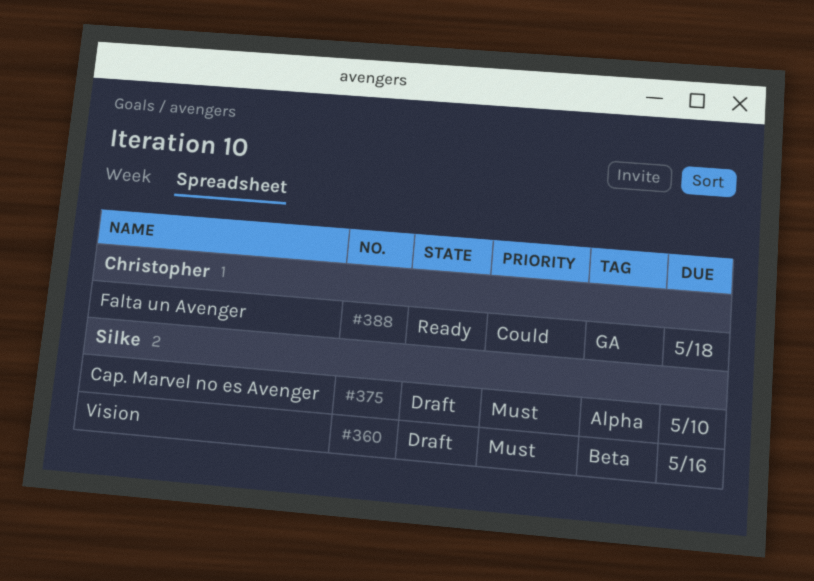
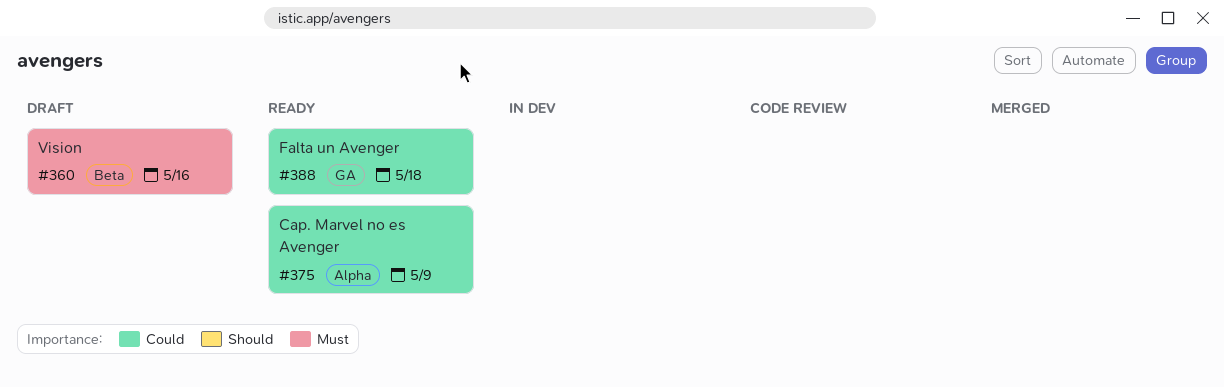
#375, status: Draft -> Ready
#375, priority: Must -> Could
#375, due: May 10 -> May 9

